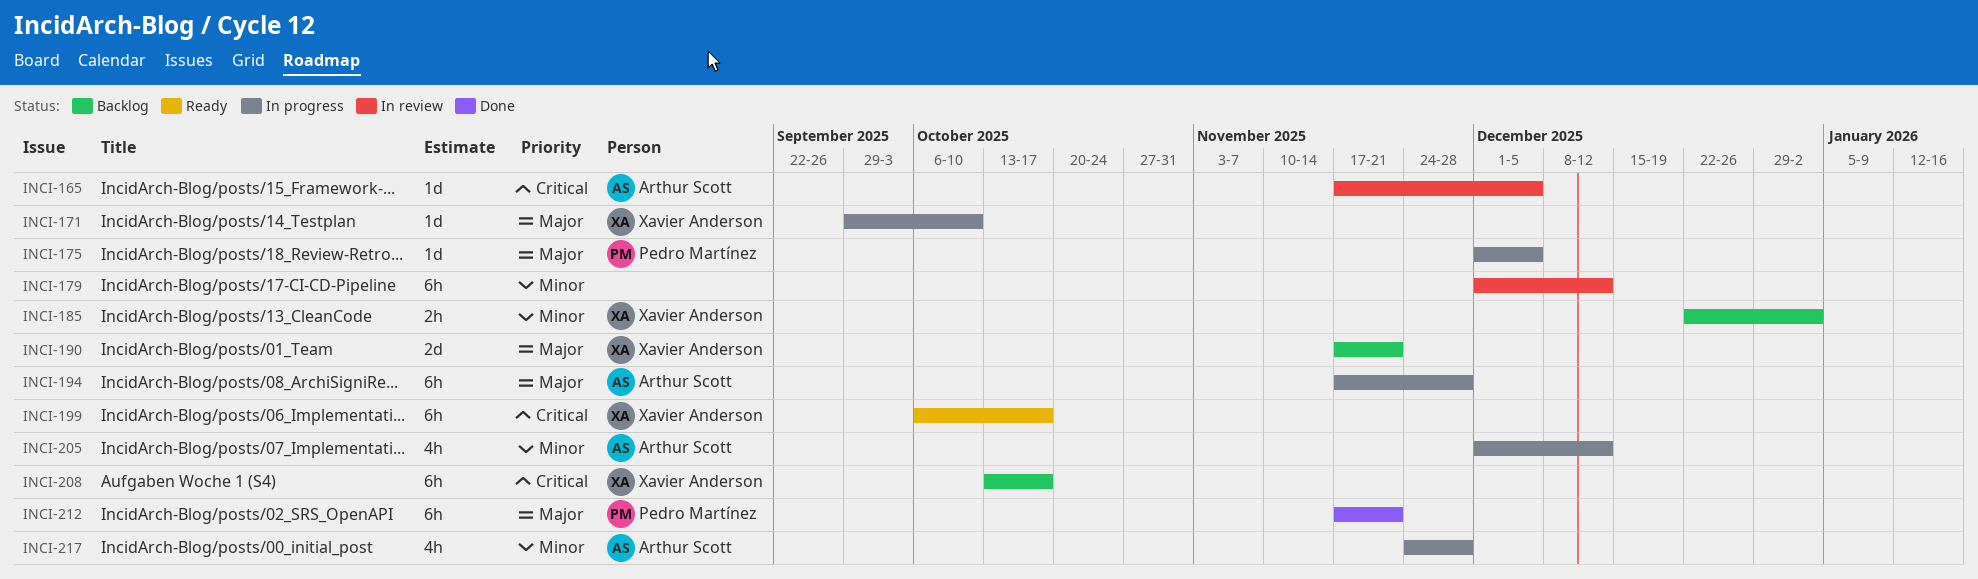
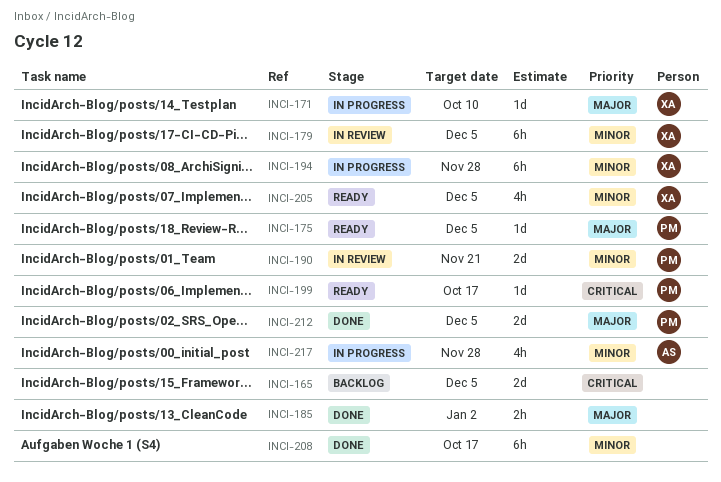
INCI-165, status: In review -> Backlog
INCI-165, owner: Arthur Scott -> none
INCI-165, estimate: 1d -> 2d
INCI-175, status: In progress -> Ready
INCI-179, owner: none -> Xavier Anderson
INCI-179, due: Dec 12 -> Dec 5
INCI-185, status: Backlog -> Done
INCI-185, owner: Xavier Anderson -> none
INCI-185, priority: Minor -> Major
INCI-190, status: Backlog -> In review
INCI-190, owner: Xavier Anderson -> Pedro Martínez
INCI-190, priority: Major -> Minor
INCI-194, owner: Arthur Scott -> Xavier Anderson
INCI-194, priority: Major -> Minor
INCI-199, owner: Xavier Anderson -> Pedro Martínez
INCI-199, estimate: 6h -> 1d
INCI-205, status: In progress -> Ready
INCI-205, owner: Arthur Scott -> Xavier Anderson
INCI-205, due: Dec 12 -> Dec 5
INCI-208, status: Backlog -> Done
INCI-208, owner: Xavier Anderson -> none
INCI-208, priority: Critical -> Minor
INCI-212, estimate: 6h -> 2d
INCI-212, due: Nov 21 -> Dec 5

